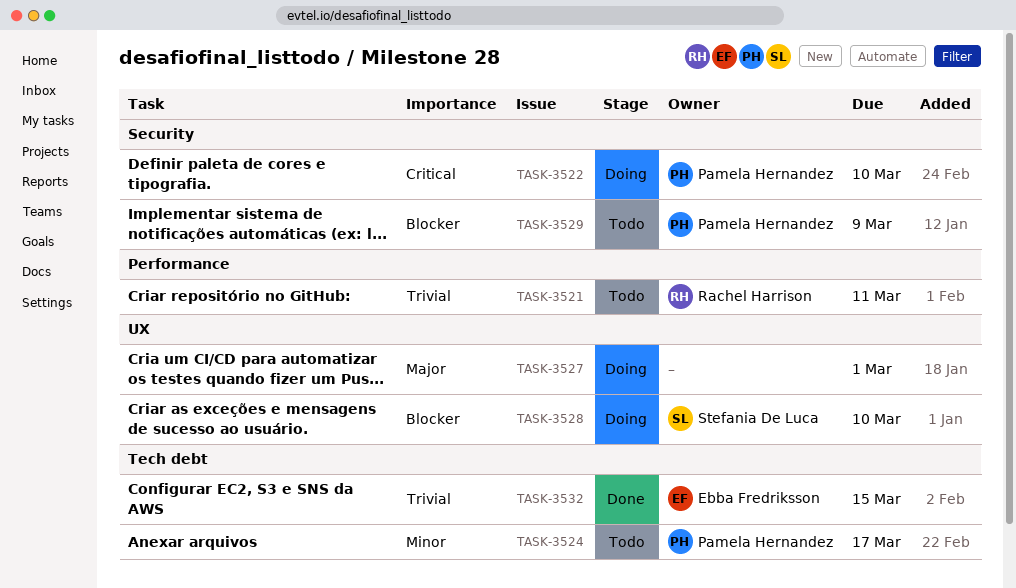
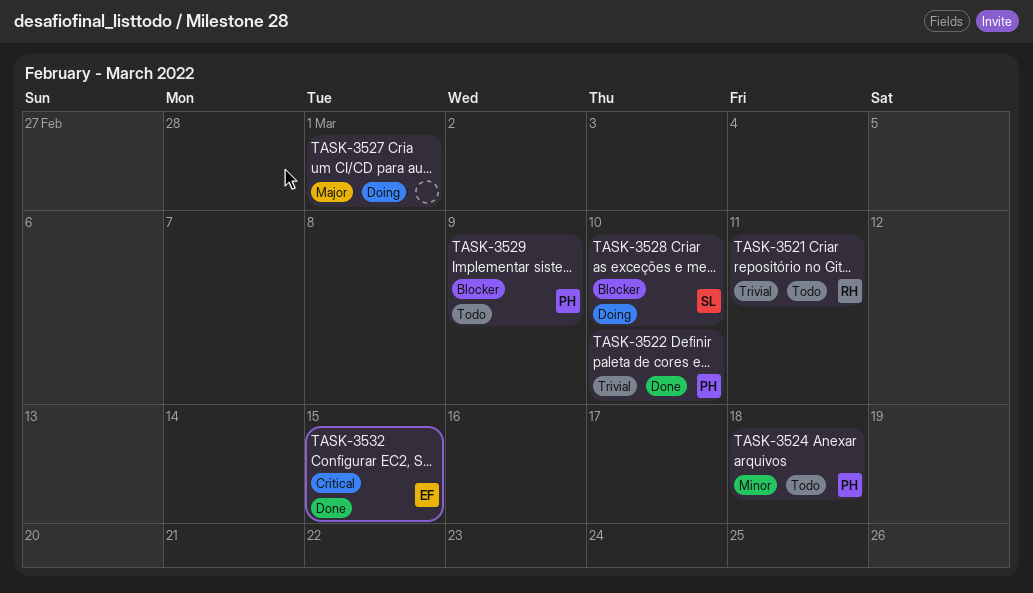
TASK-3522, status: Doing -> Done
TASK-3522, priority: Critical -> Trivial
TASK-3524, due: Mar 17 -> Mar 18
TASK-3532, priority: Trivial -> Critical

